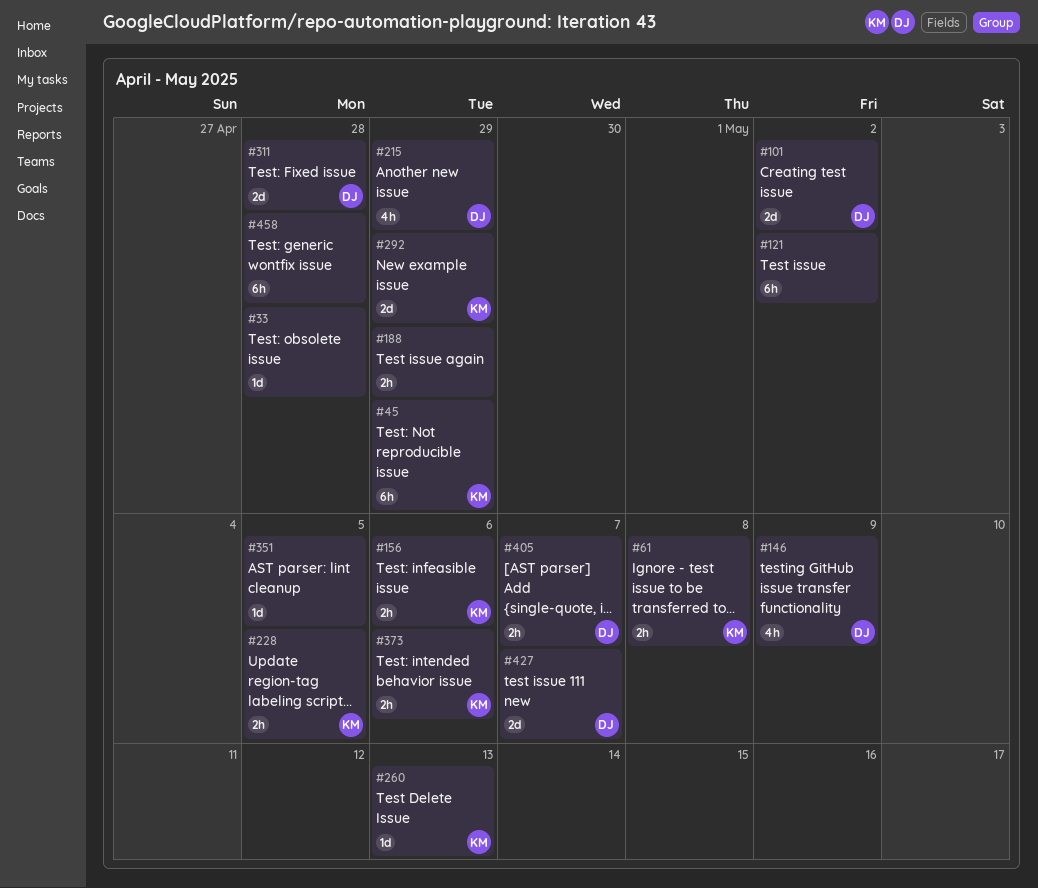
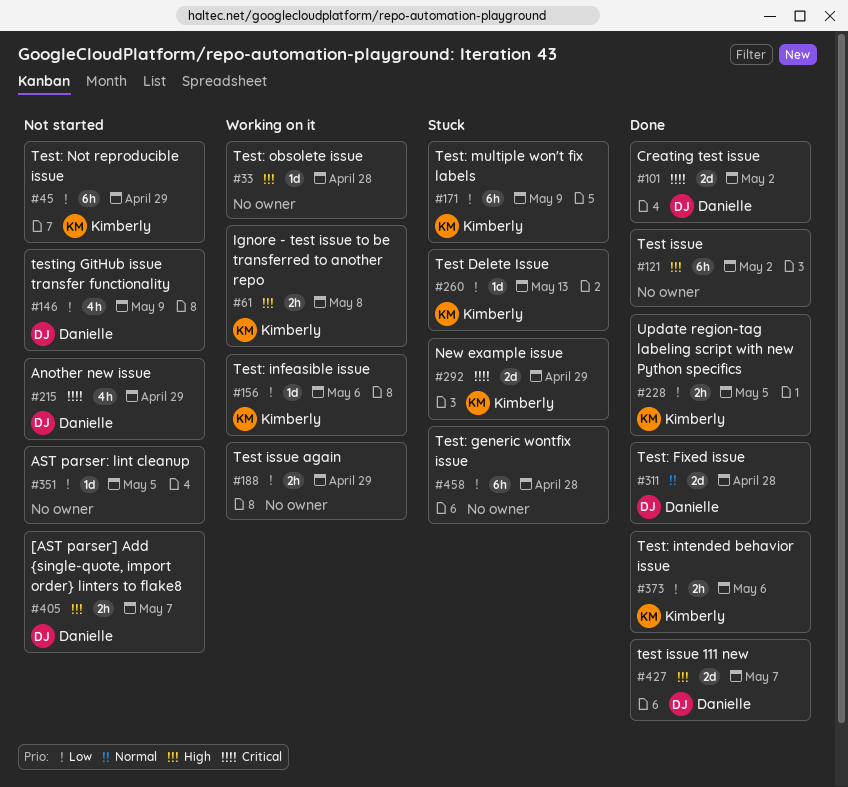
#156, estimate: 2h -> 1d
#171: none -> present

